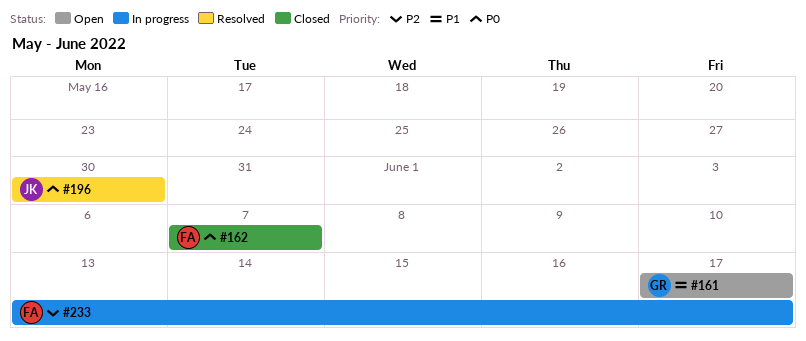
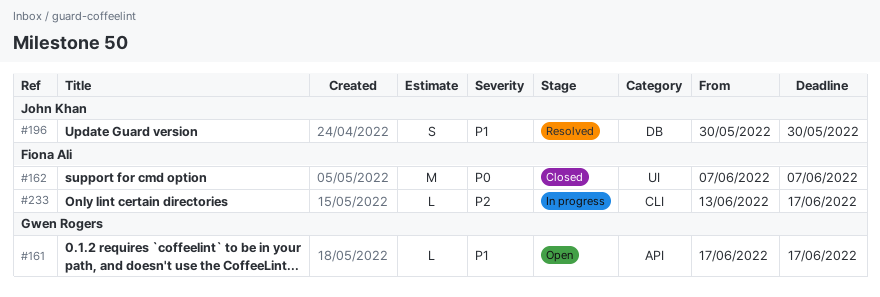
#196, priority: P0 -> P1

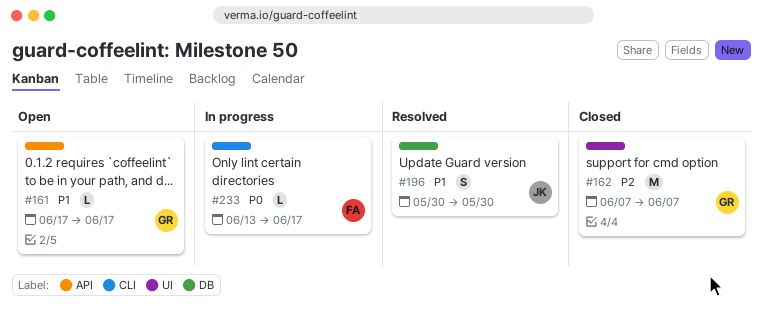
#162, owner: Fiona Ali -> Gwen Rogers
#162, priority: P0 -> P2
#233, priority: P2 -> P0

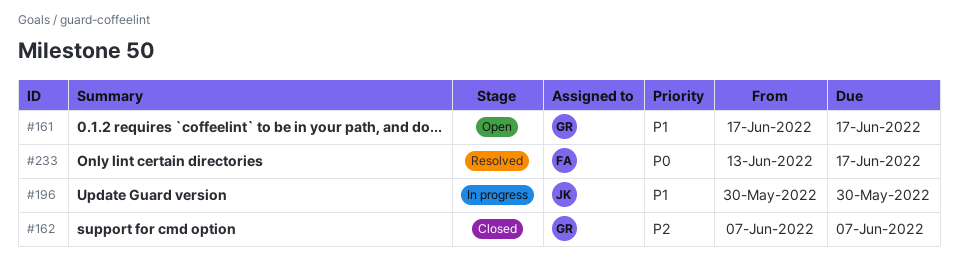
#196, status: Resolved -> In progress
#233, status: In progress -> Resolved

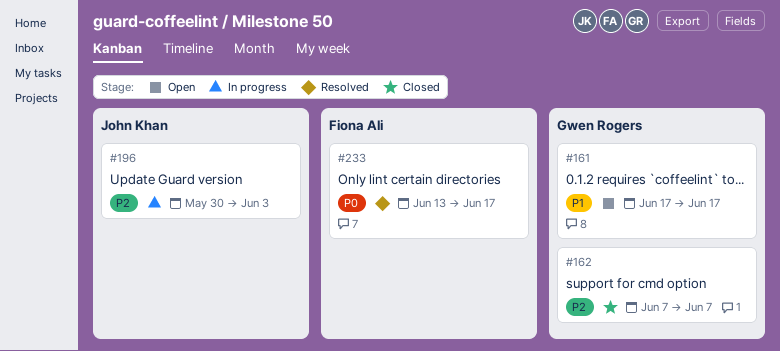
#196, priority: P1 -> P2
#196, due: May 30 -> Jun 3

